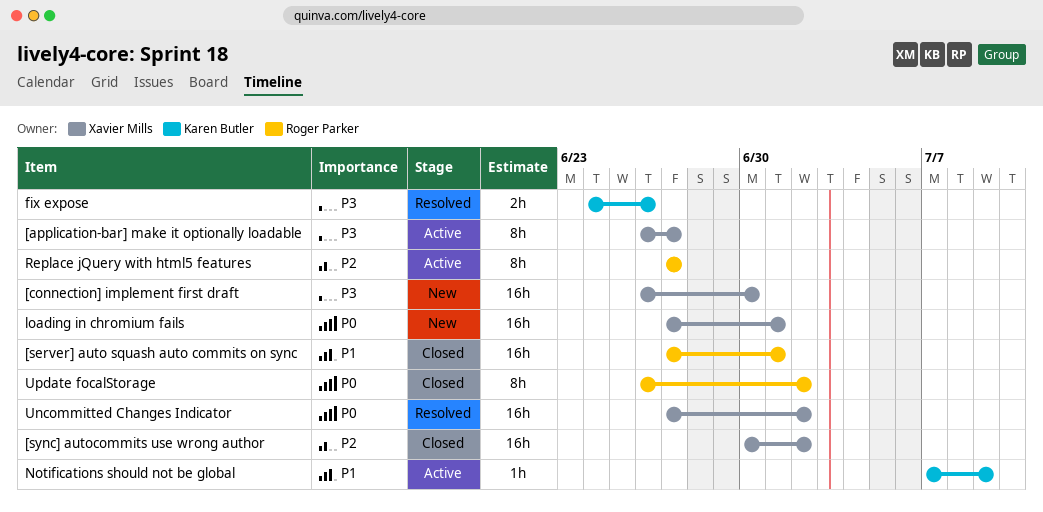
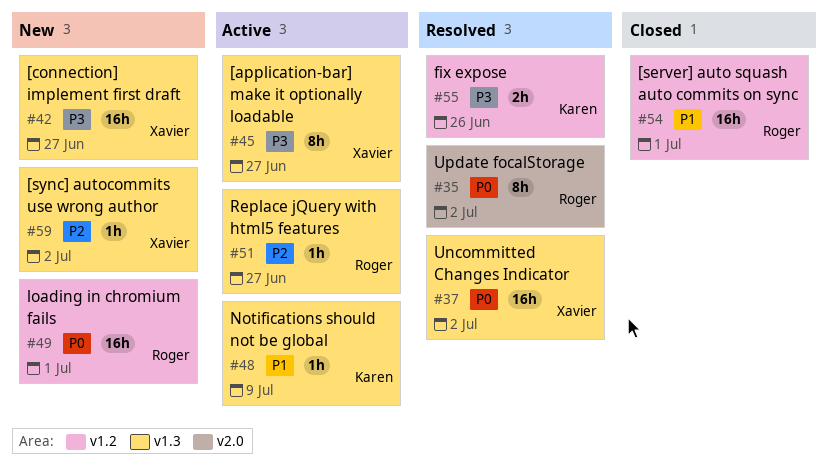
[connection] implement first draft, due: Jun 30 -> Jun 27
[sync] autocommits use wrong author, status: Closed -> New
[sync] autocommits use wrong author, estimate: 16h -> 1h
loading in chromium fails, owner: Xavier Mills -> Roger Parker
Replace jQuery with html5 features, estimate: 8h -> 1h
Update focalStorage, status: Closed -> Resolved

